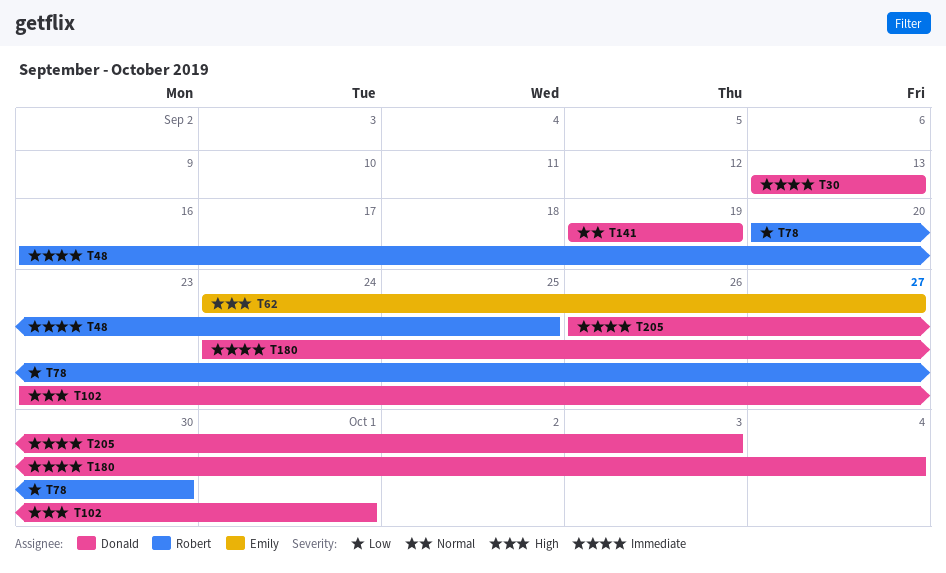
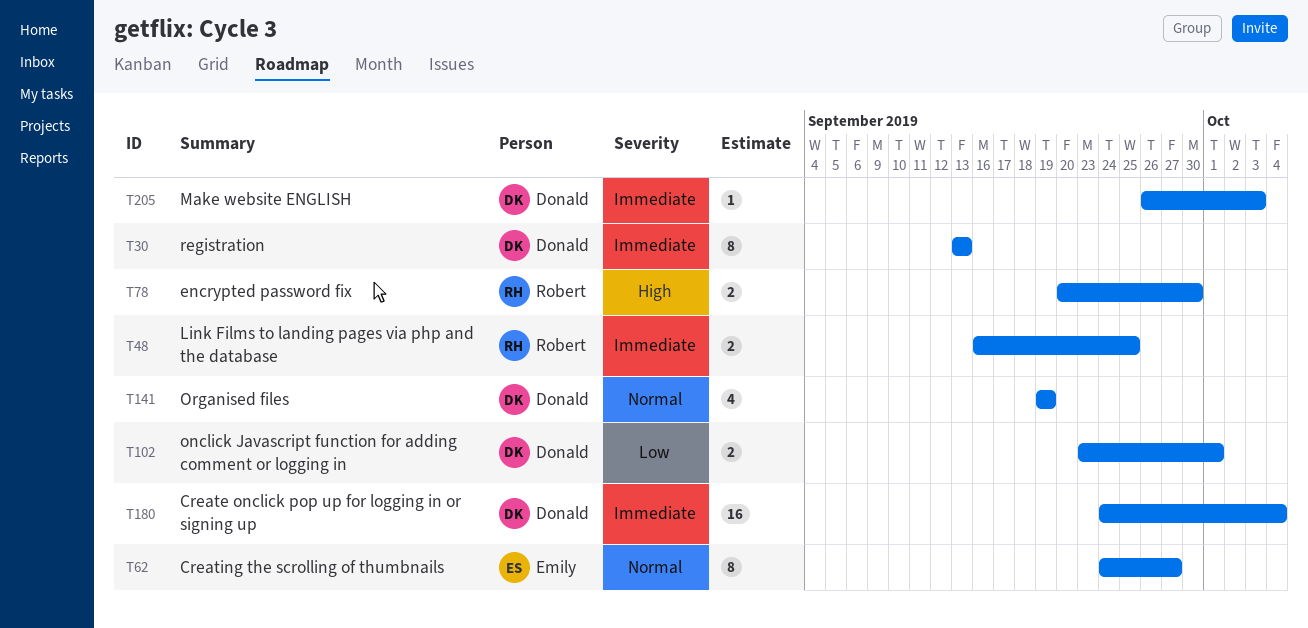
T62, priority: High -> Normal
T78, priority: Low -> High
T102, priority: High -> Low

